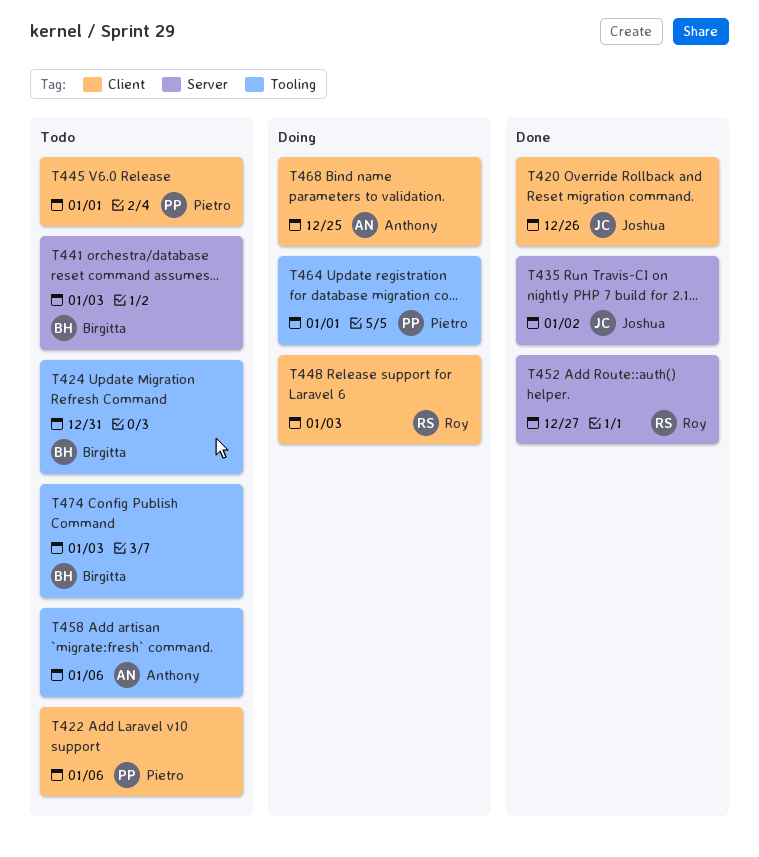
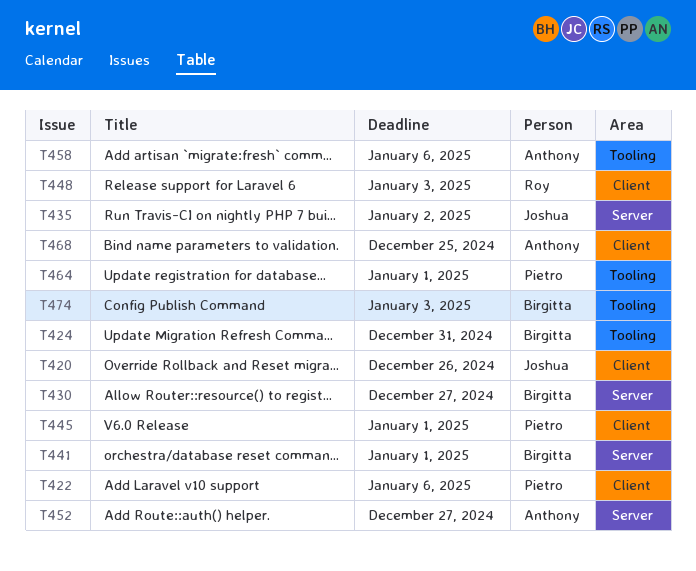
T430: none -> present
T441, due: Jan 3 -> Jan 1
T452, owner: Roy -> Anthony

